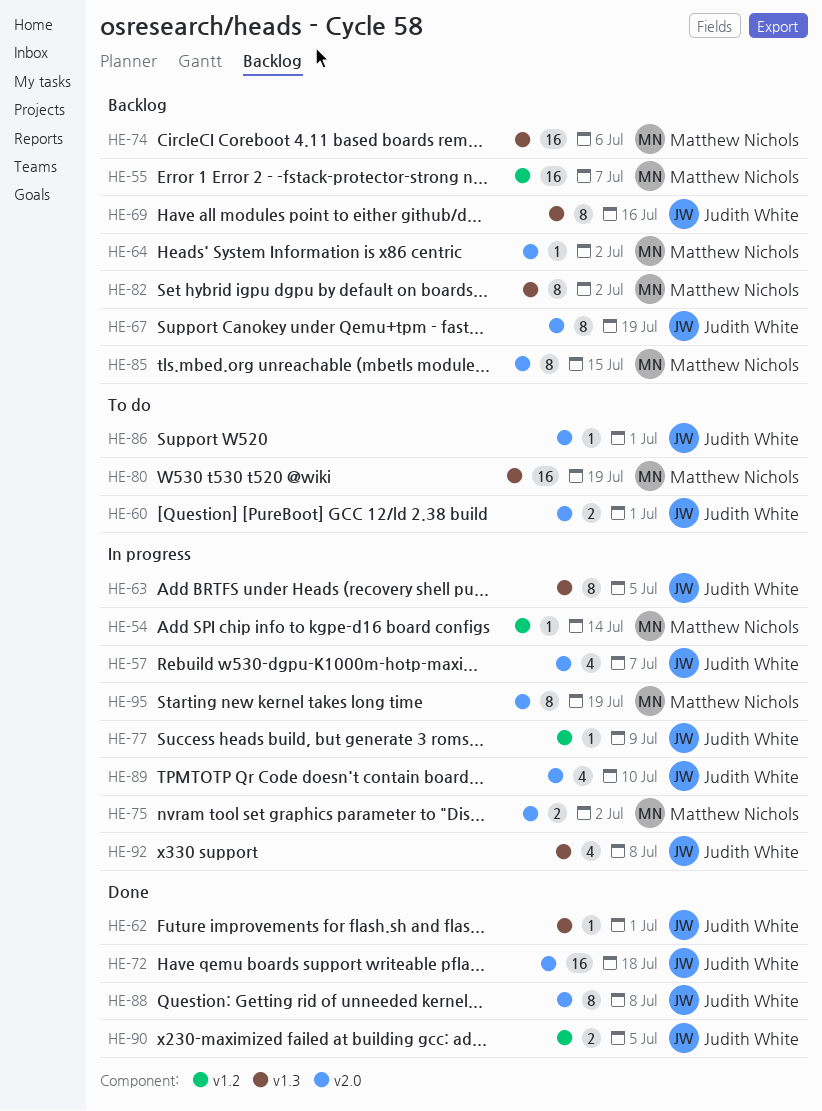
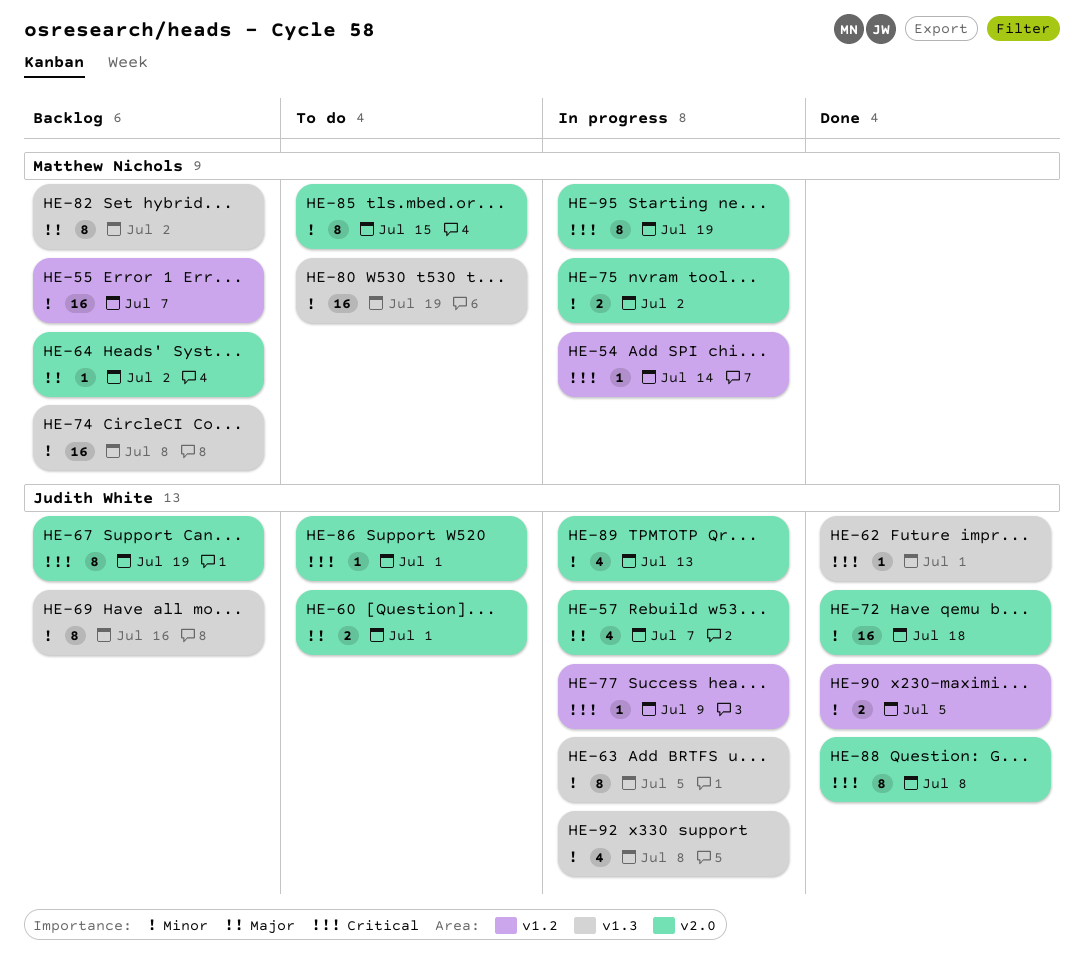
HE-74, due: Jul 6 -> Jul 8
HE-85, status: Backlog -> To do
HE-89, due: Jul 10 -> Jul 13

